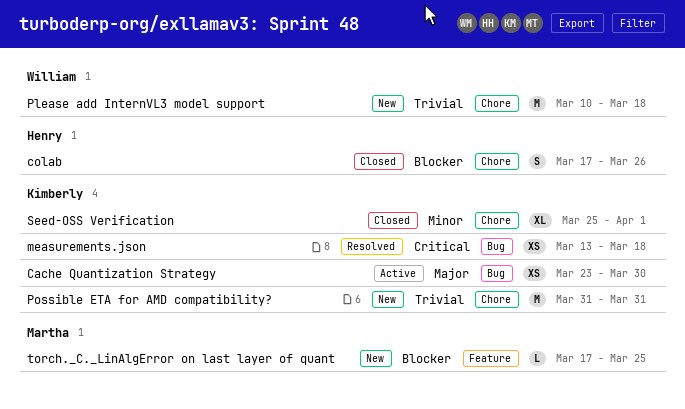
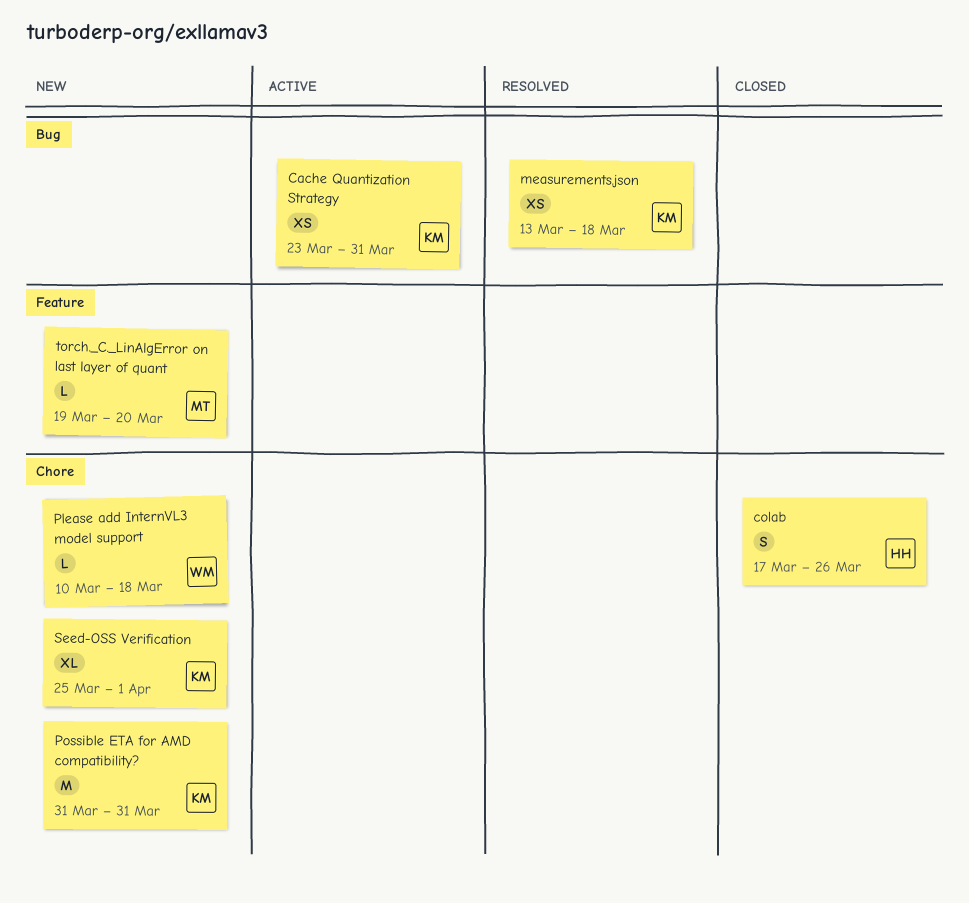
Cache Quantization Strategy, due: Mar 30 -> Mar 31
Please add InternVL3 model support, estimate: M -> L
Seed-OSS Verification, status: Closed -> New
torch._C._LinAlgError on last layer of quant, start: Mar 17 -> Mar 19
torch._C._LinAlgError on last layer of quant, due: Mar 25 -> Mar 20

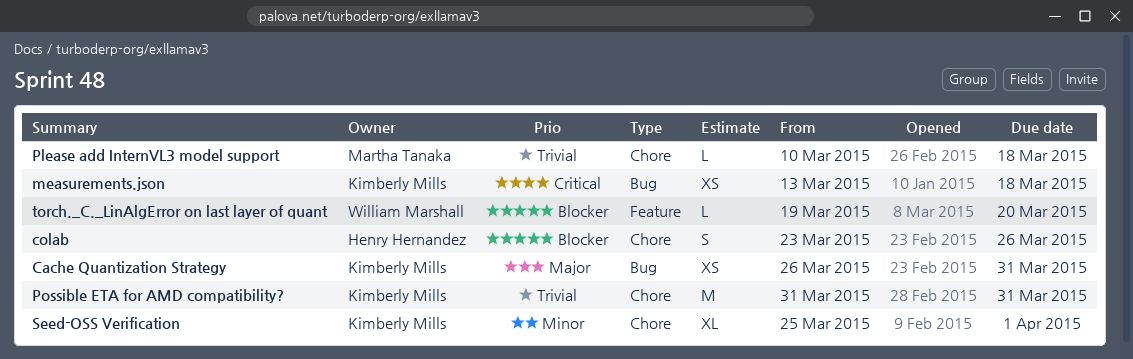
Cache Quantization Strategy, start: Mar 23 -> Mar 26
colab, start: Mar 17 -> Mar 23
Please add InternVL3 model support, owner: William Marshall -> Martha Tanaka
torch._C._LinAlgError on last layer of quant, owner: Martha Tanaka -> William Marshall

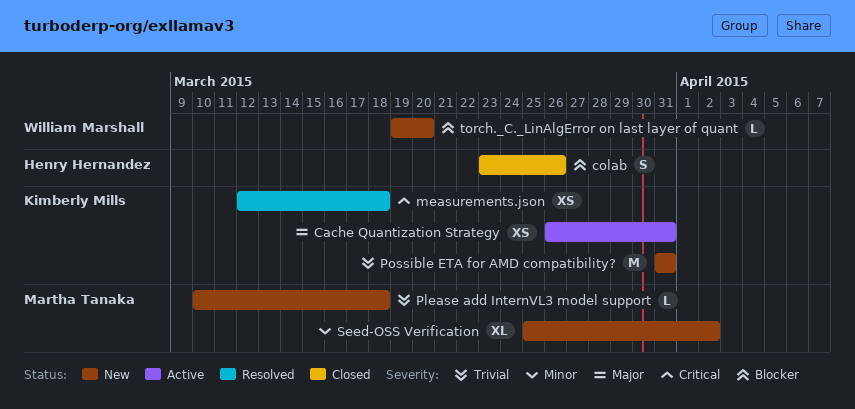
measurements.json, start: Mar 13 -> Mar 12
Seed-OSS Verification, owner: Kimberly Mills -> Martha Tanaka
Seed-OSS Verification, due: Apr 1 -> Apr 2

